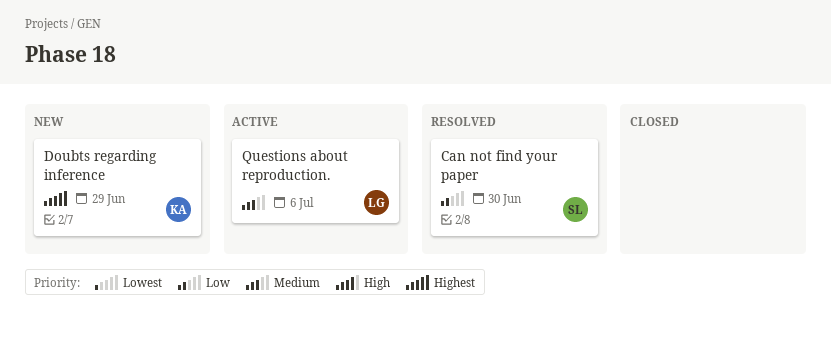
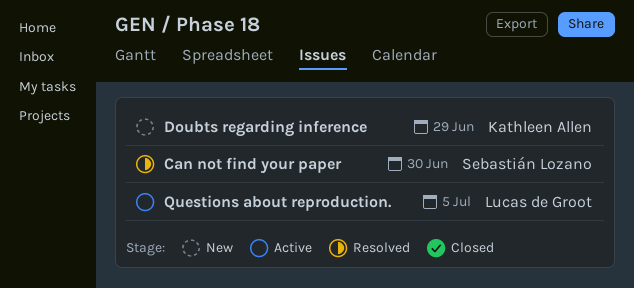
Questions about reproduction., due: Jul 6 -> Jul 5

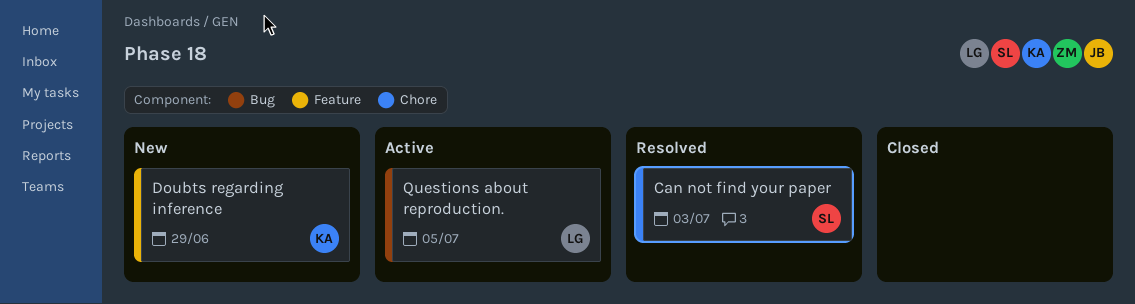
Can not find your paper, due: Jun 30 -> Jul 3

